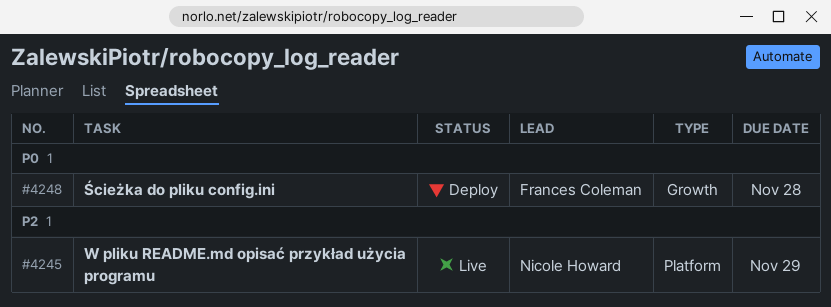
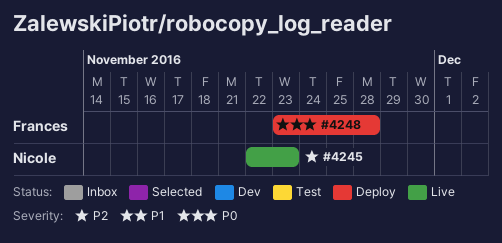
#4245, due: Nov 29 -> Nov 23

